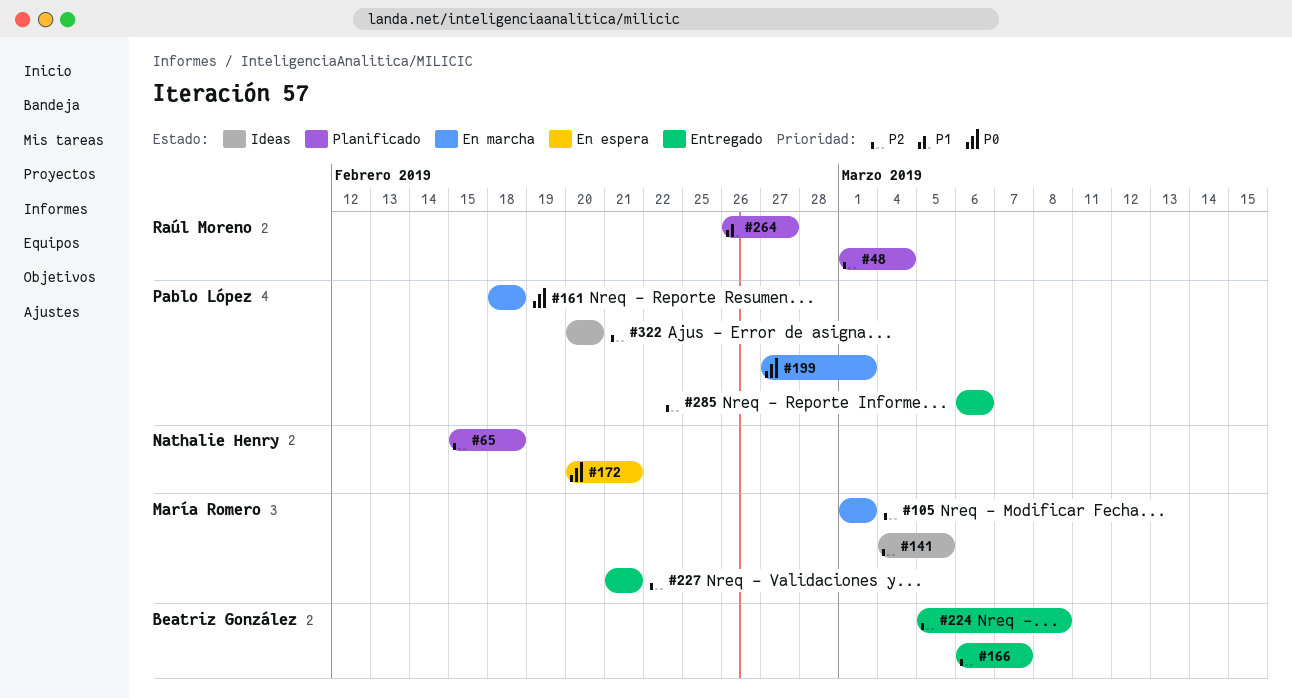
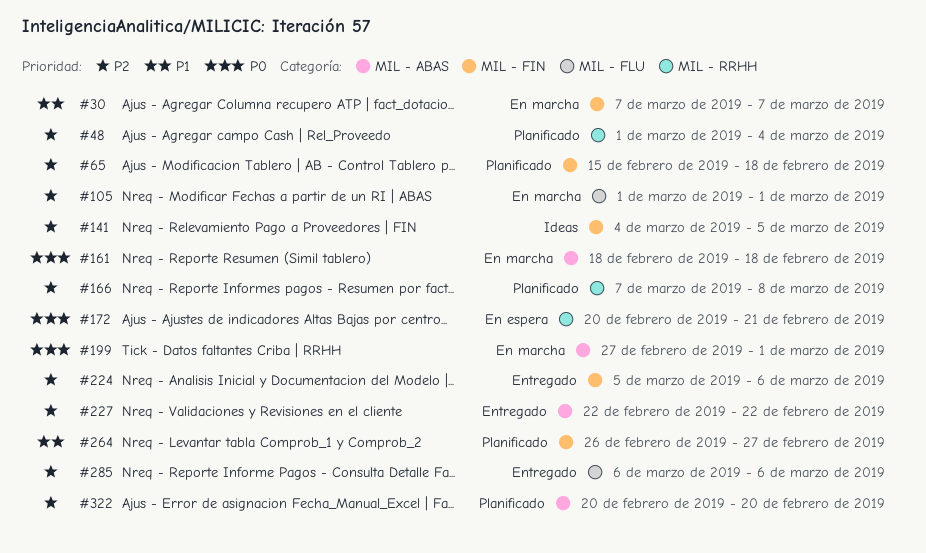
#30: none -> present
#166, status: Entregado -> Planificado
#166, start: Mar 6 -> Mar 7
#166, due: Mar 7 -> Mar 8
#224, due: Mar 8 -> Mar 6
#227, start: Feb 21 -> Feb 22
#227, due: Feb 21 -> Feb 22
#322, status: Ideas -> Planificado

